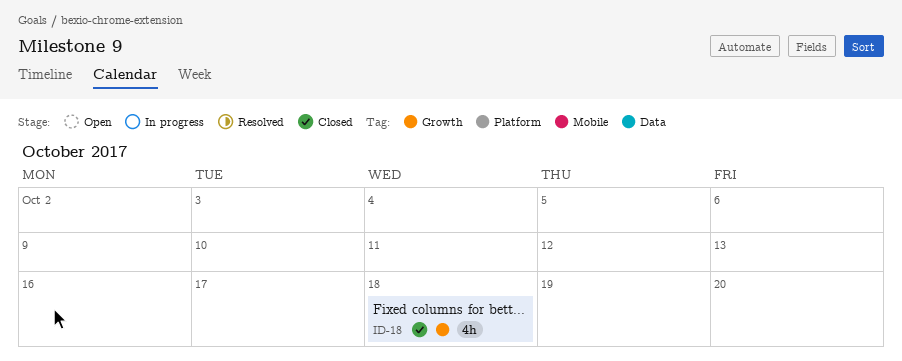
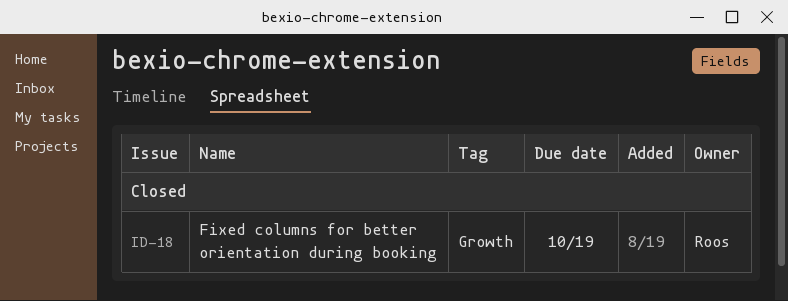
ID-18, due: Oct 18 -> Oct 19

